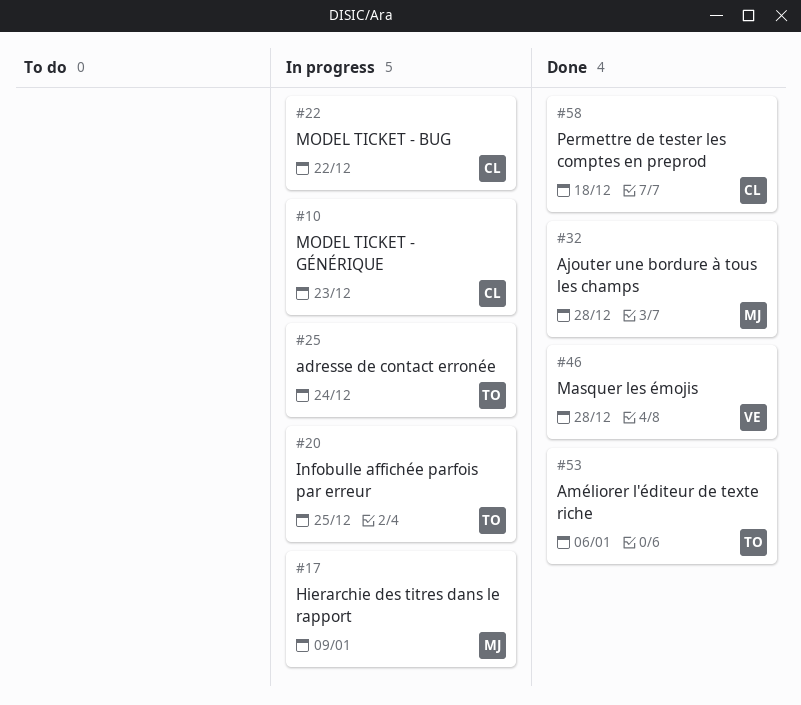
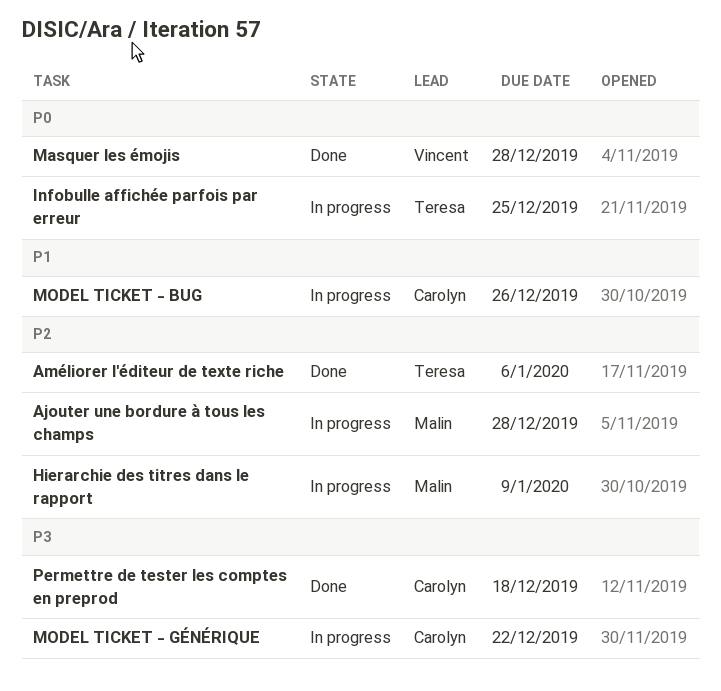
adresse de contact erronée: present -> none
Ajouter une bordure à tous les champs, status: Done -> In progress
MODEL TICKET - BUG, due: Dec 22 -> Dec 26
MODEL TICKET - GÉNÉRIQUE, due: Dec 23 -> Dec 22

